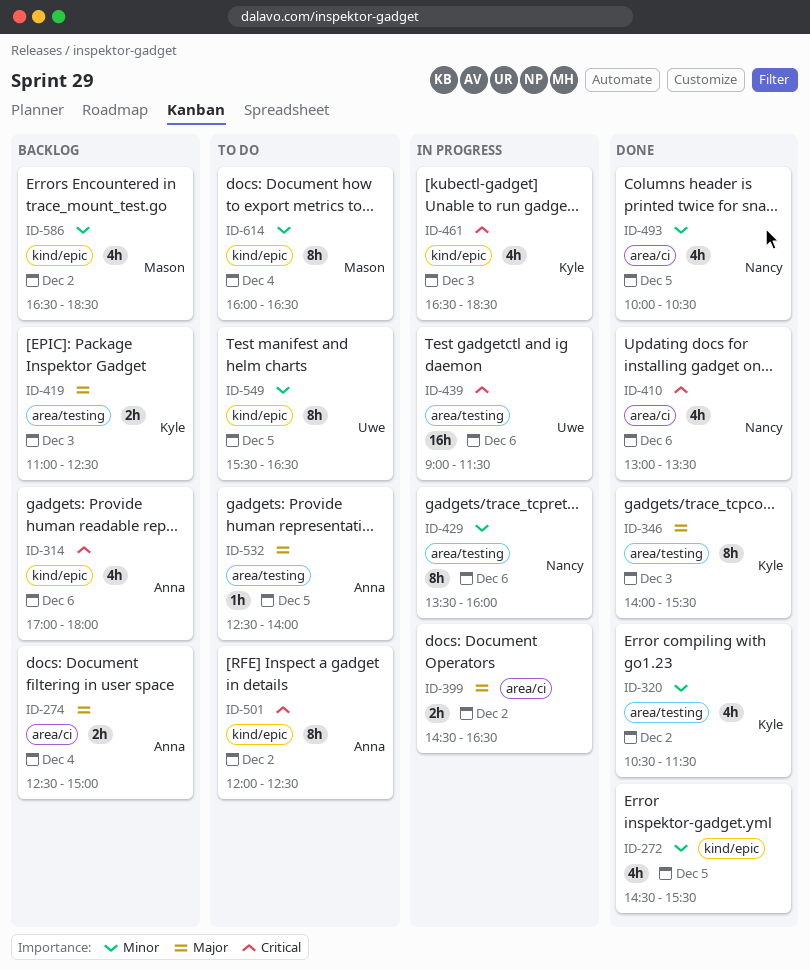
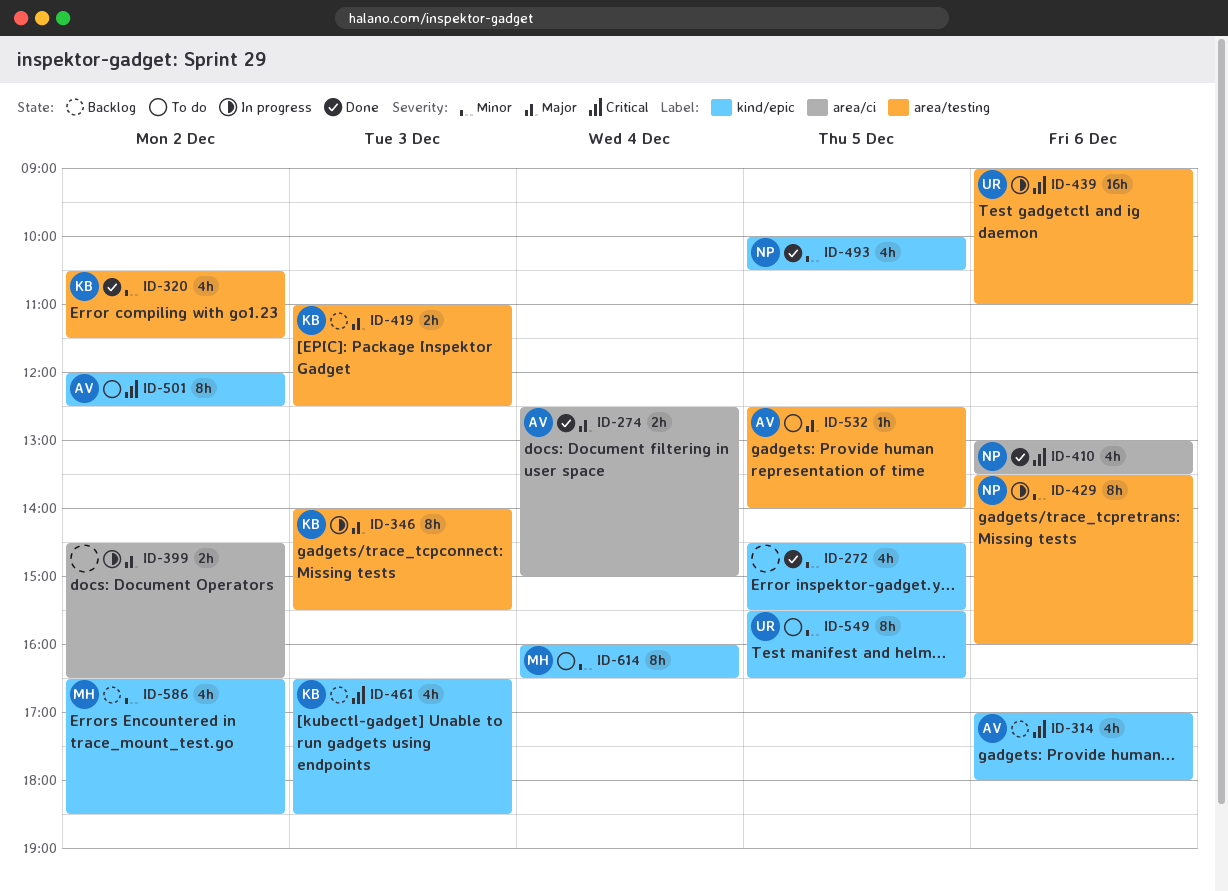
ID-274, status: Backlog -> Done
ID-346, status: Done -> In progress
ID-439, ends: 11:30 -> 11:00
ID-461, status: In progress -> Backlog
ID-493, label: area/ci -> kind/epic

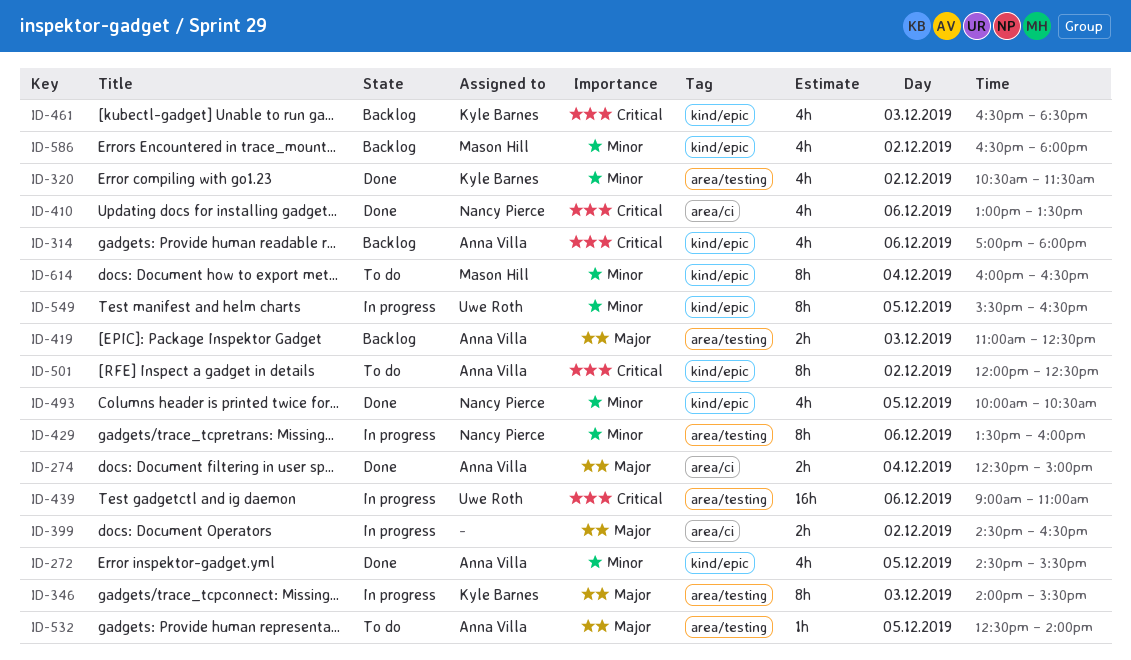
ID-272, owner: none -> Anna Villa
ID-419, owner: Kyle Barnes -> Anna Villa
ID-549, status: To do -> In progress
ID-586, ends: 18:30 -> 18:00

